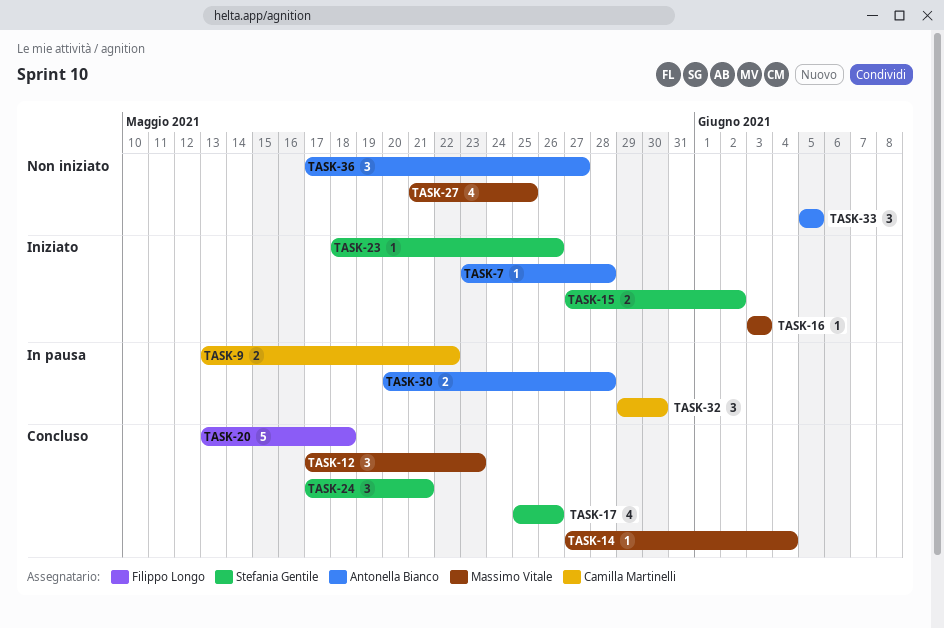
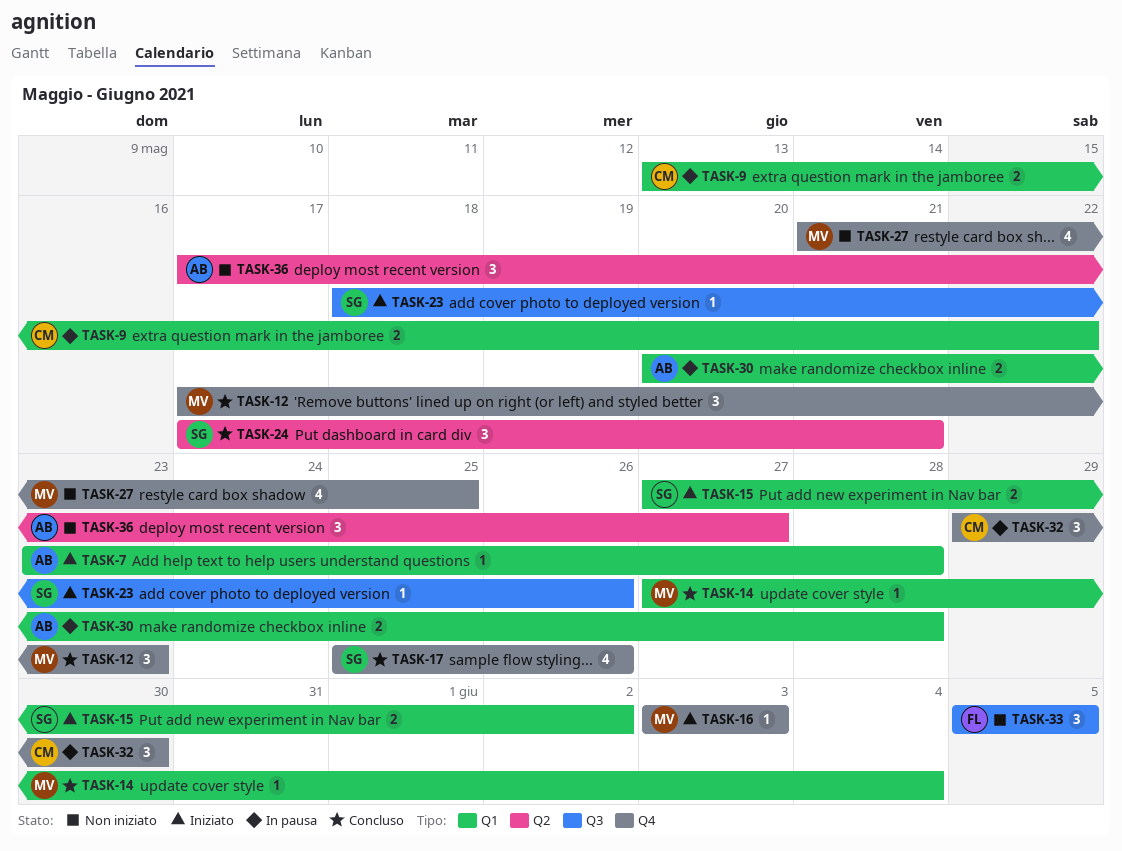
TASK-20: present -> none
TASK-33, owner: Antonella Bianco -> Filippo Longo

